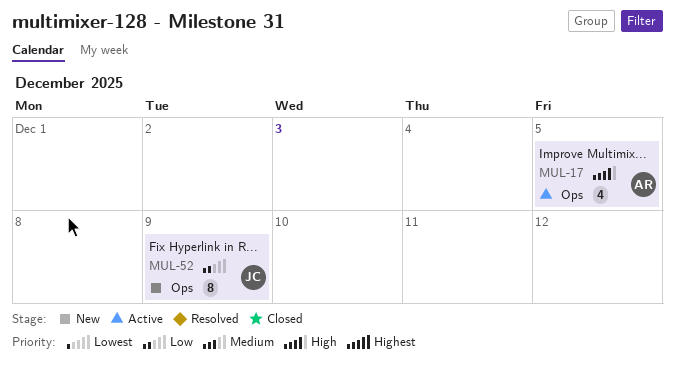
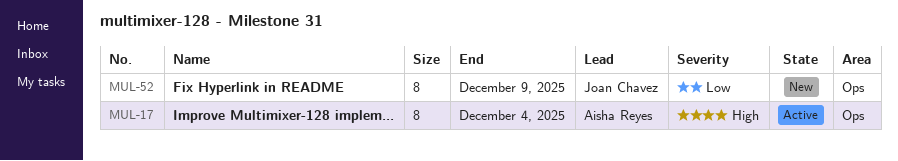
MUL-17, estimate: 4 -> 8
MUL-17, due: Dec 5 -> Dec 4

